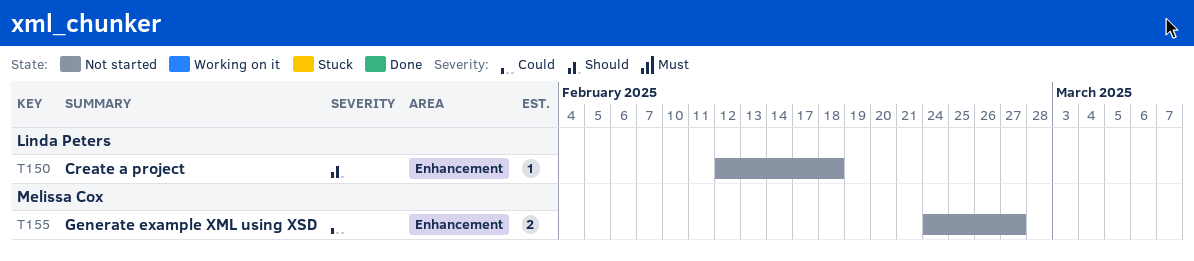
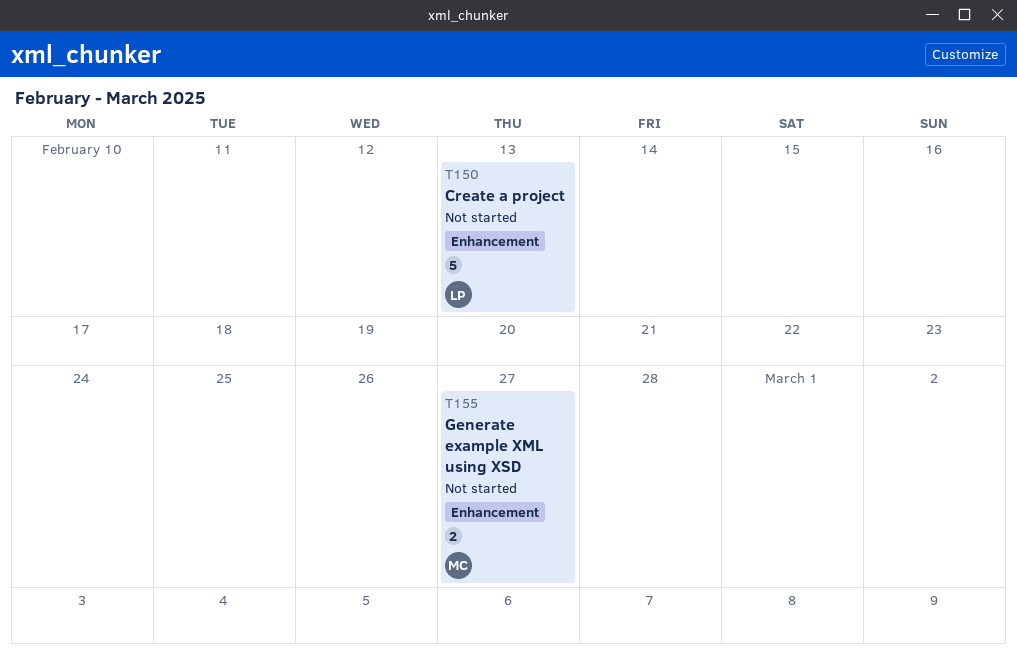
T150, estimate: 1 -> 5
T150, due: Feb 18 -> Feb 13

